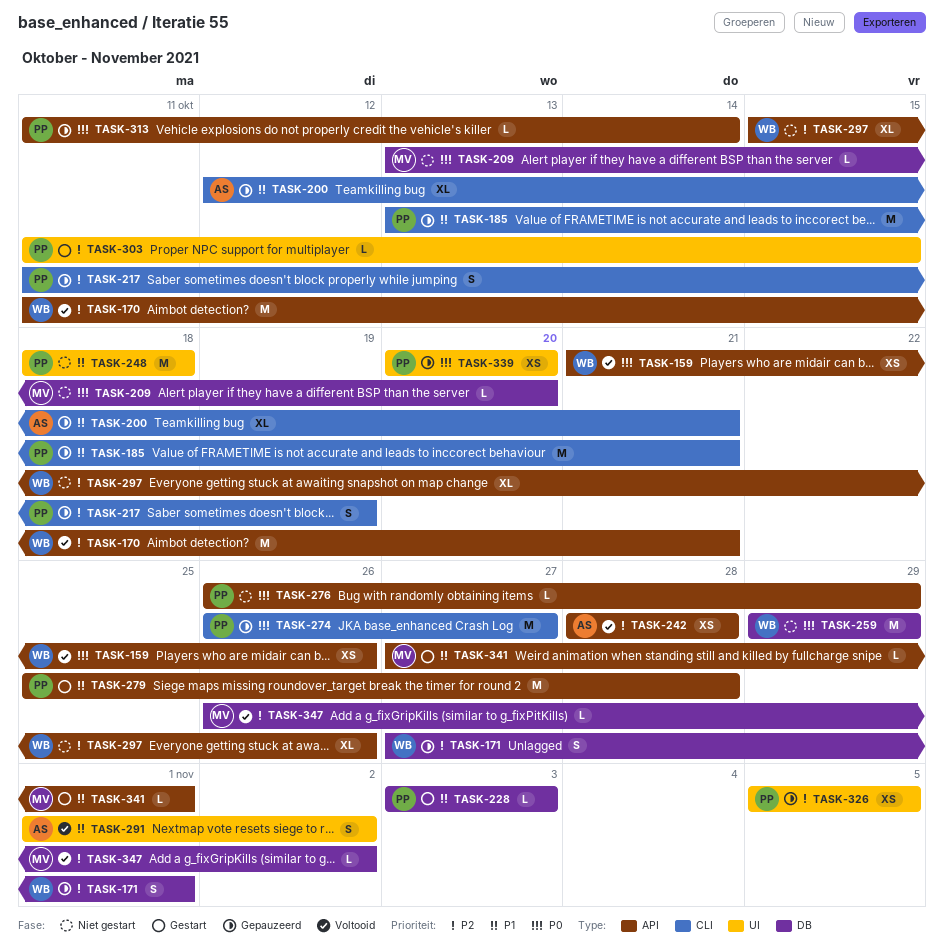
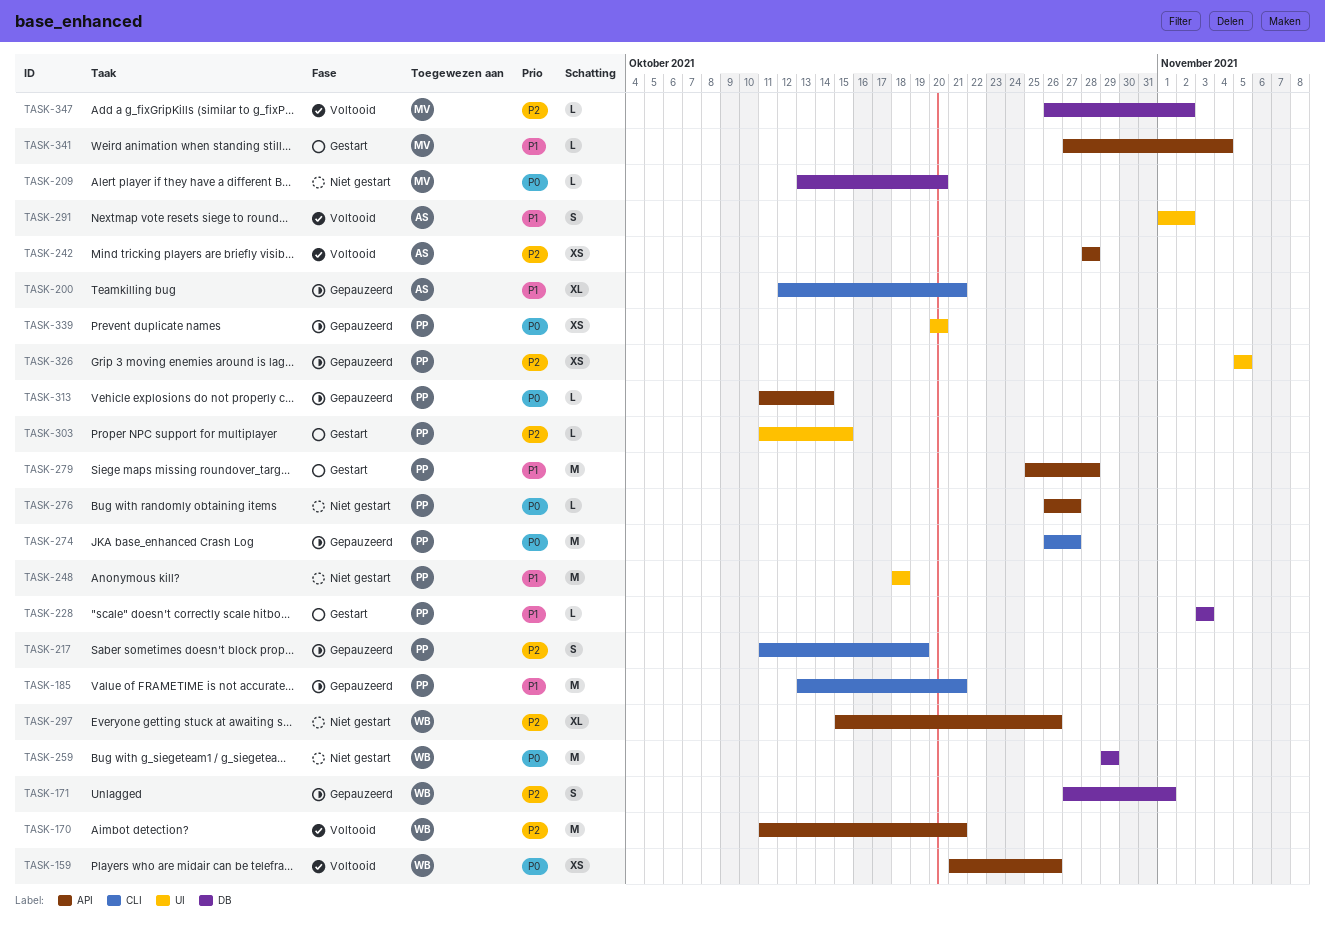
TASK-276, due: Oct 29 -> Oct 27
TASK-341, due: Nov 1 -> Nov 4

